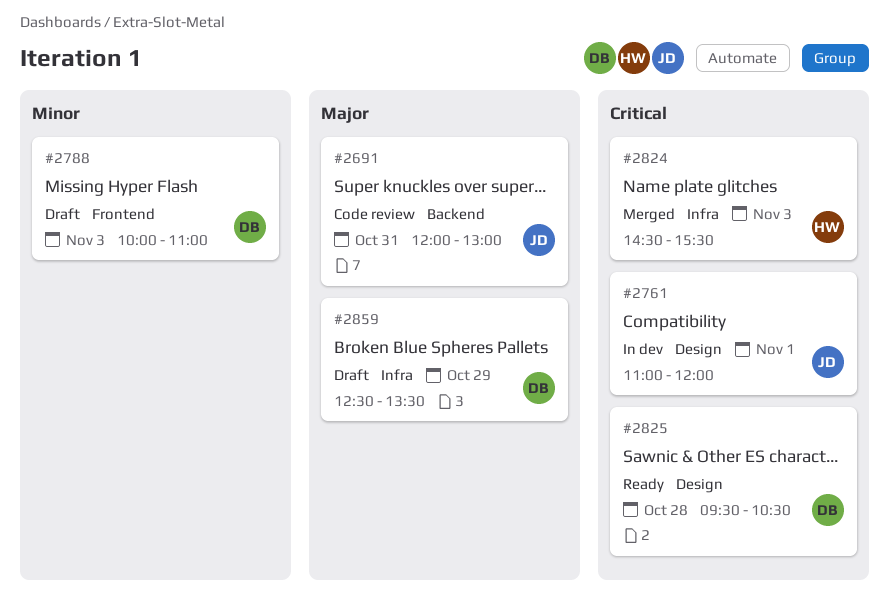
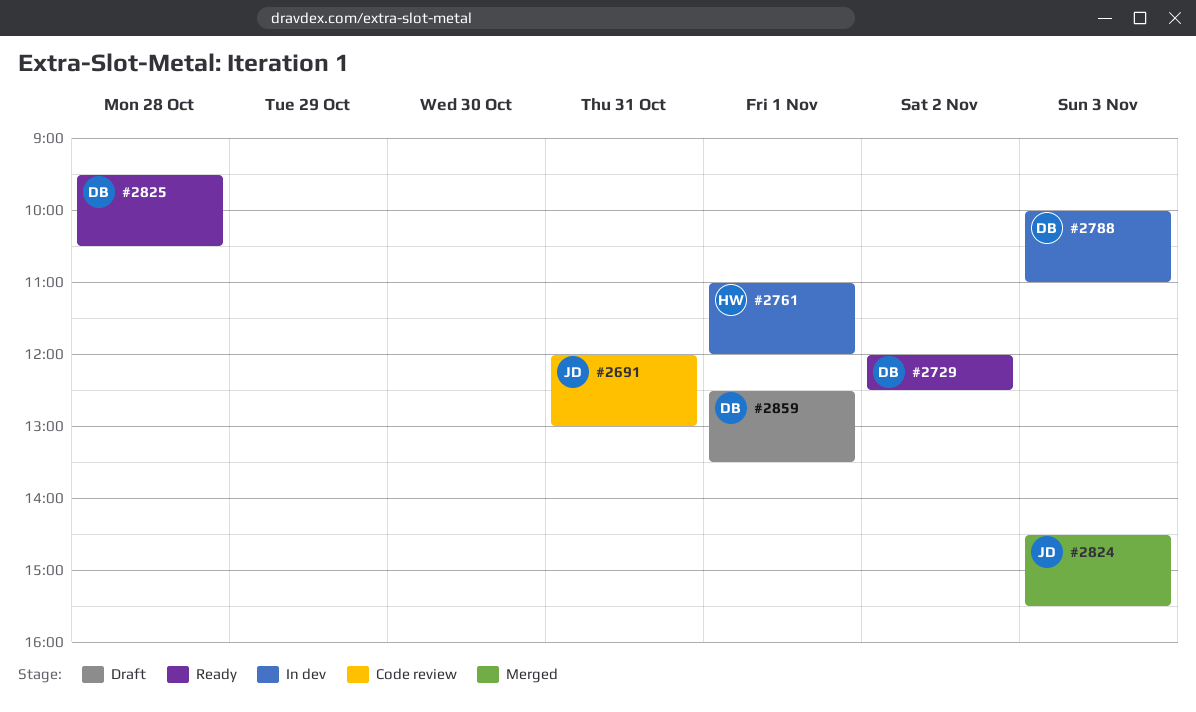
#2729: none -> present
#2761, owner: JD -> HW
#2788, status: Draft -> In dev
#2824, owner: HW -> JD
#2859, day: Oct 29 -> Nov 1

